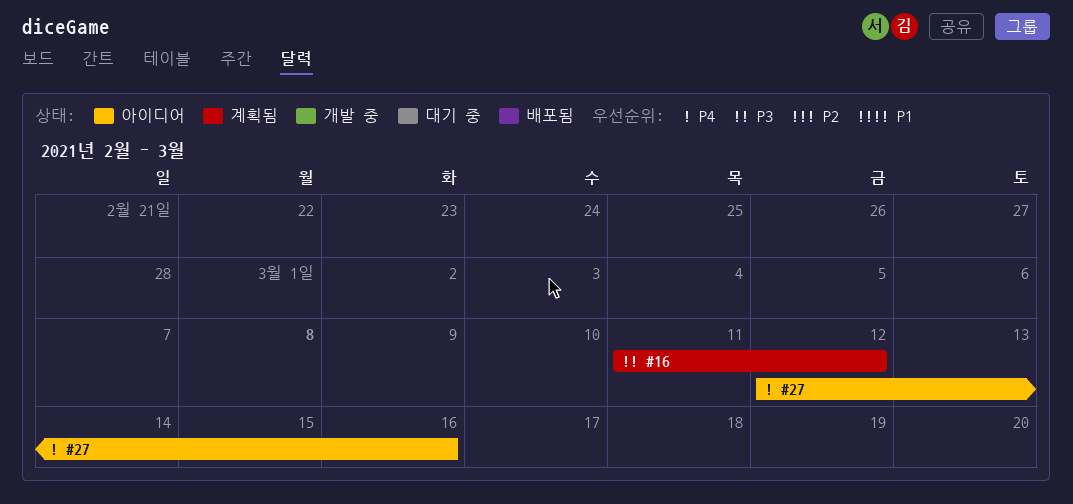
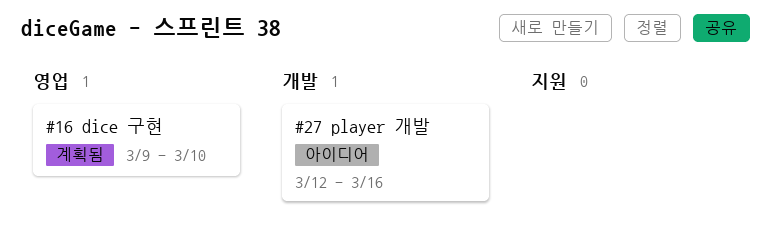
#16, start: Mar 11 -> Mar 9
#16, due: Mar 12 -> Mar 10

